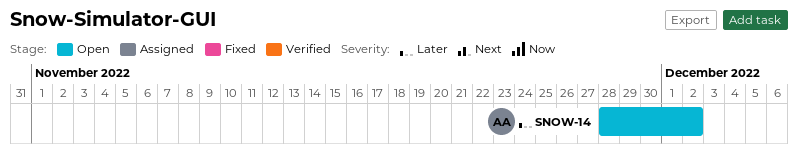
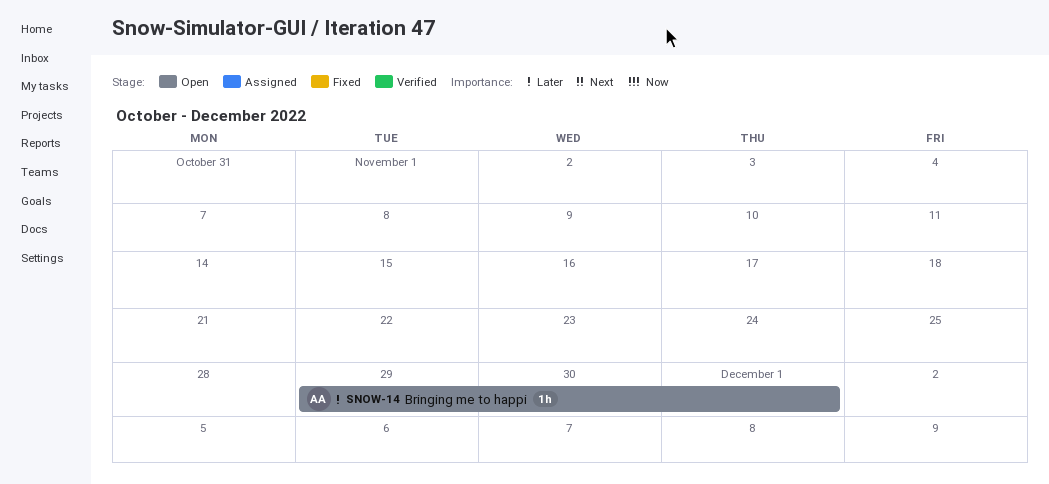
SNOW-14, start: Nov 28 -> Nov 29
SNOW-14, due: Dec 2 -> Dec 1

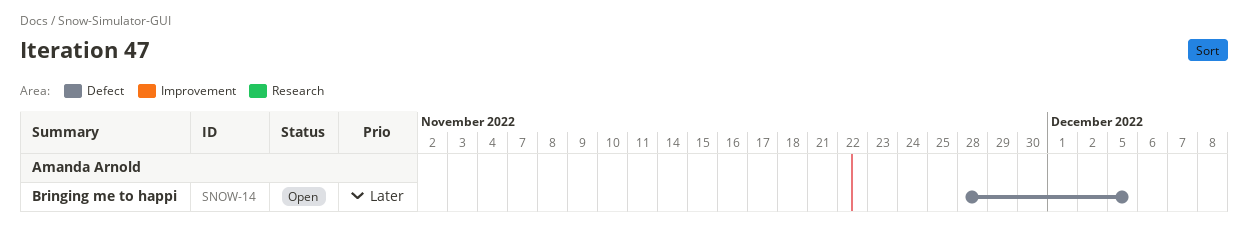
SNOW-14, start: Nov 29 -> Nov 28
SNOW-14, due: Dec 1 -> Dec 5

